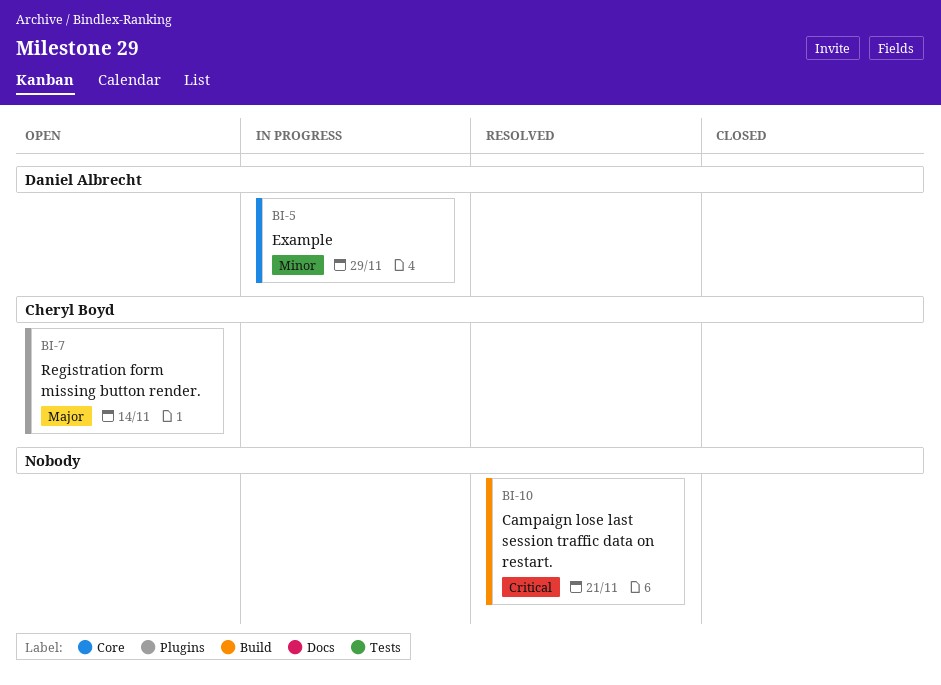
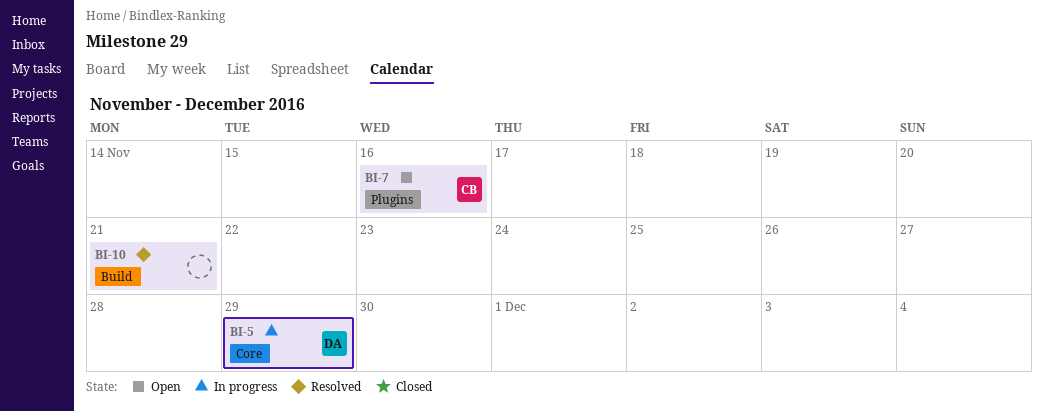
BI-7, due: Nov 14 -> Nov 16

